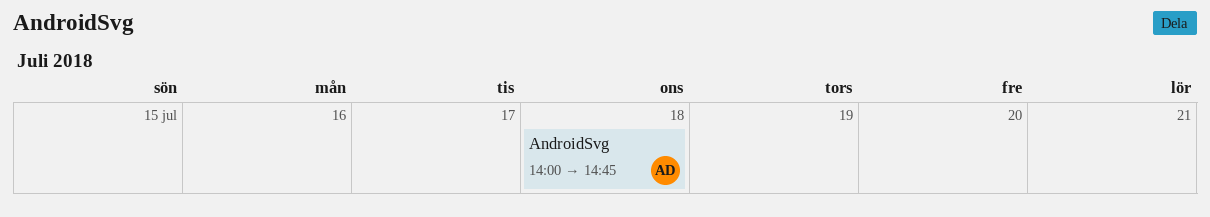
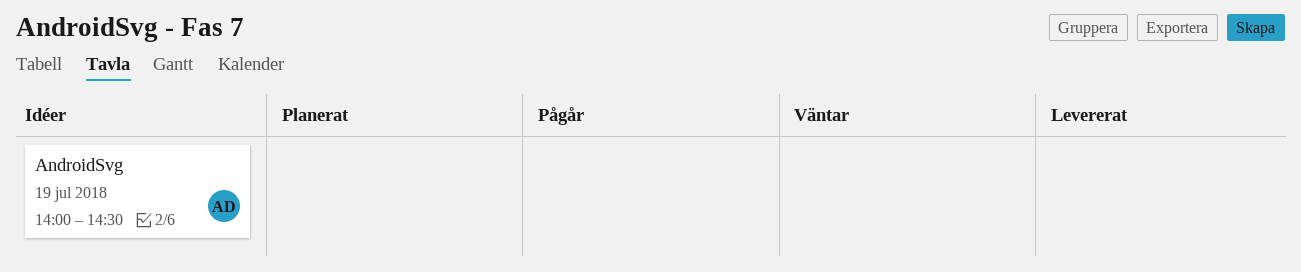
AndroidSvg, day: Jul 18 -> Jul 19
AndroidSvg, ends: 14:45 -> 14:30

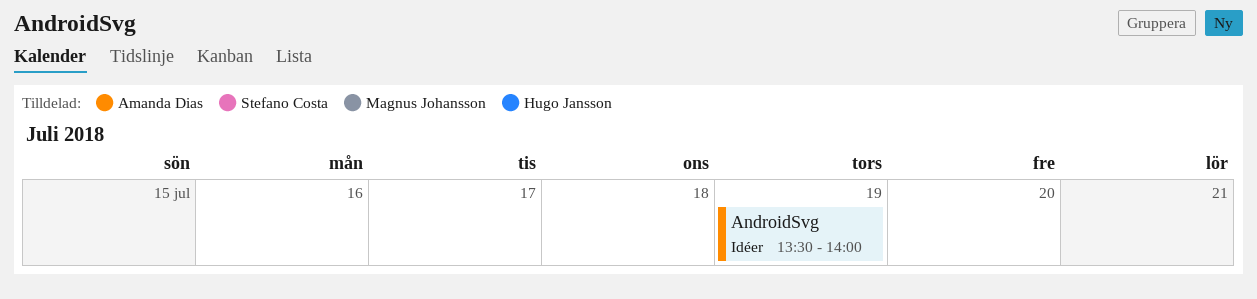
AndroidSvg, begins: 14:00 -> 13:30
AndroidSvg, ends: 14:30 -> 14:00

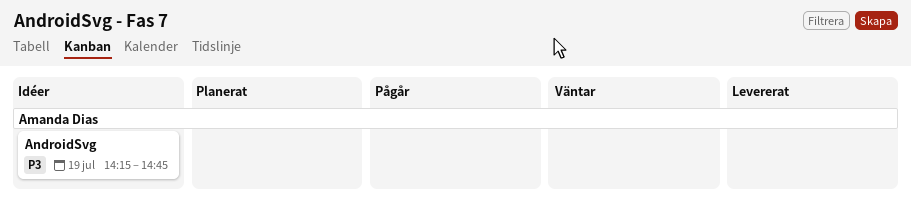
AndroidSvg, begins: 13:30 -> 14:15
AndroidSvg, ends: 14:00 -> 14:45

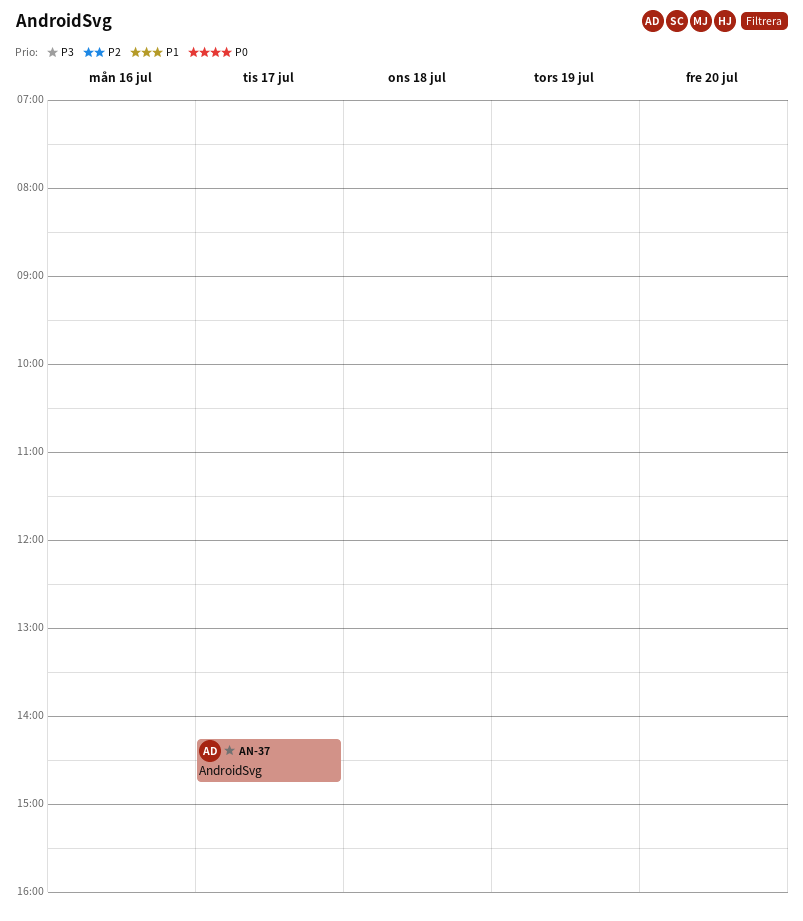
AndroidSvg, day: Jul 19 -> Jul 17

